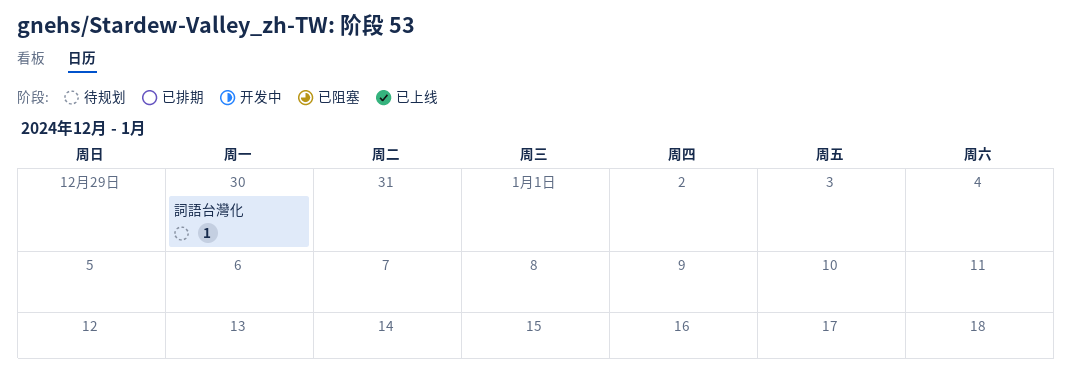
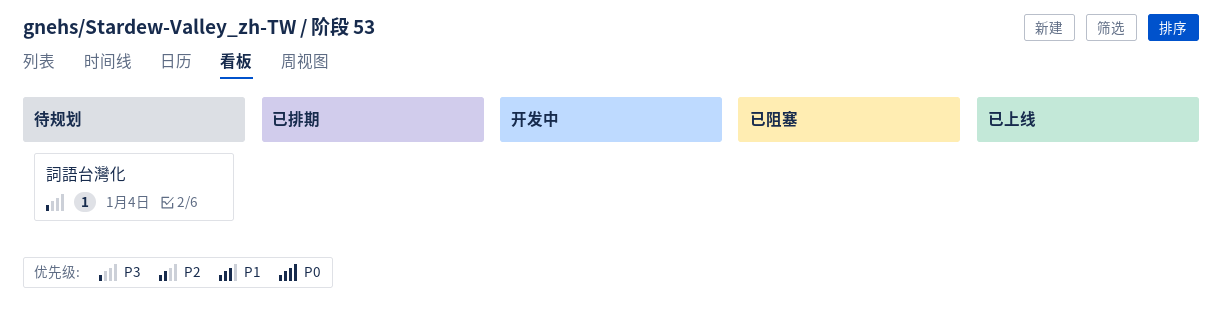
詞語台灣化, due: Dec 30 -> Jan 4

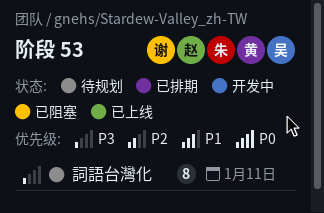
詞語台灣化, estimate: 1 -> 8
詞語台灣化, due: Jan 4 -> Jan 11

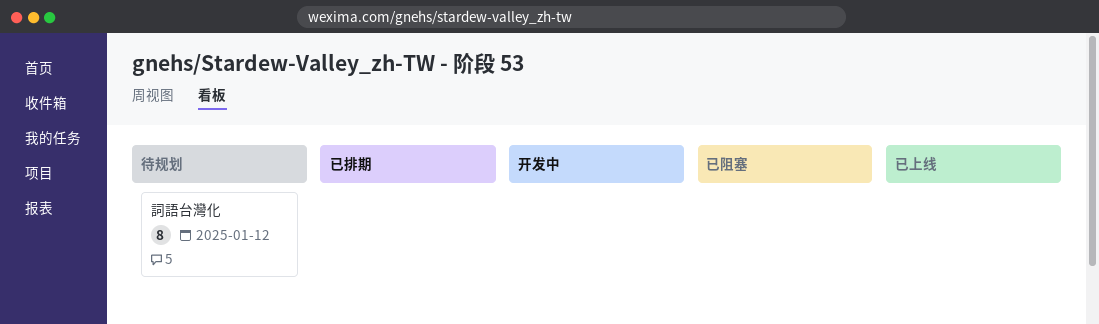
詞語台灣化, due: Jan 11 -> Jan 12

